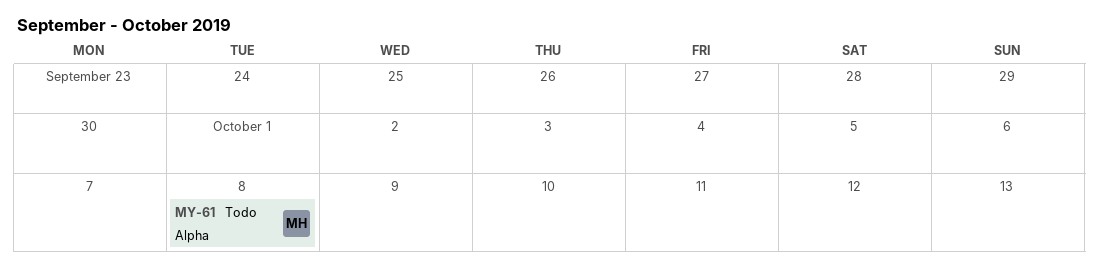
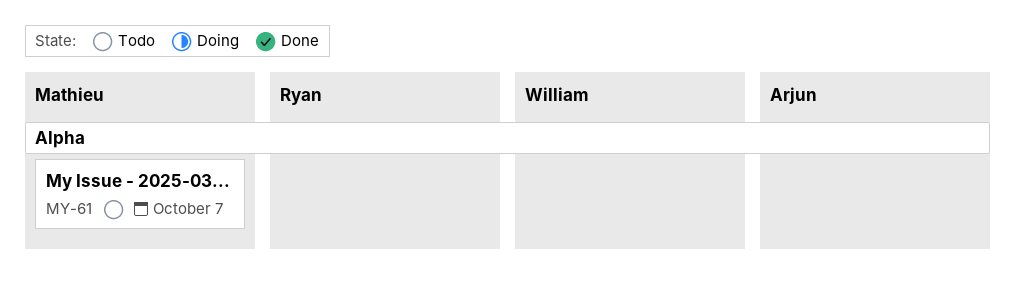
MY-61, due: Oct 8 -> Oct 7

